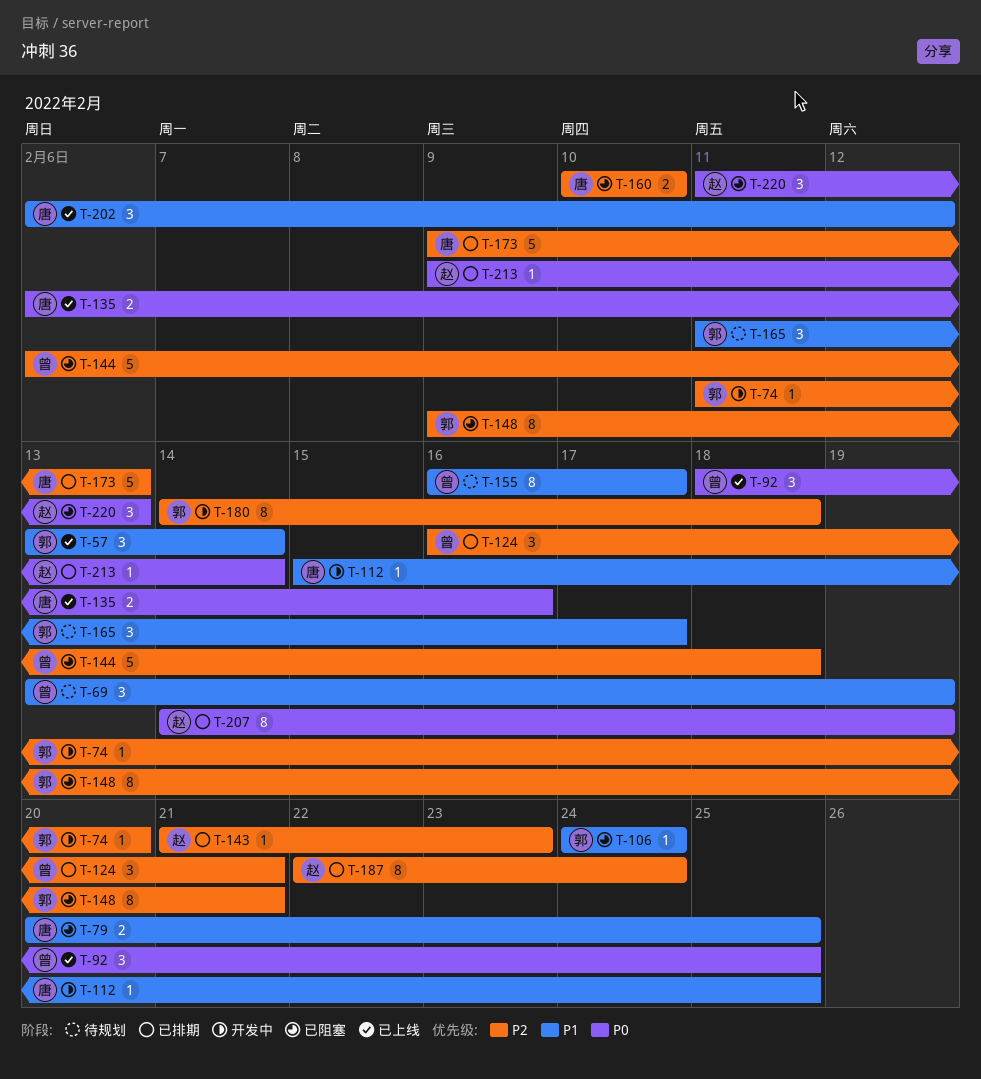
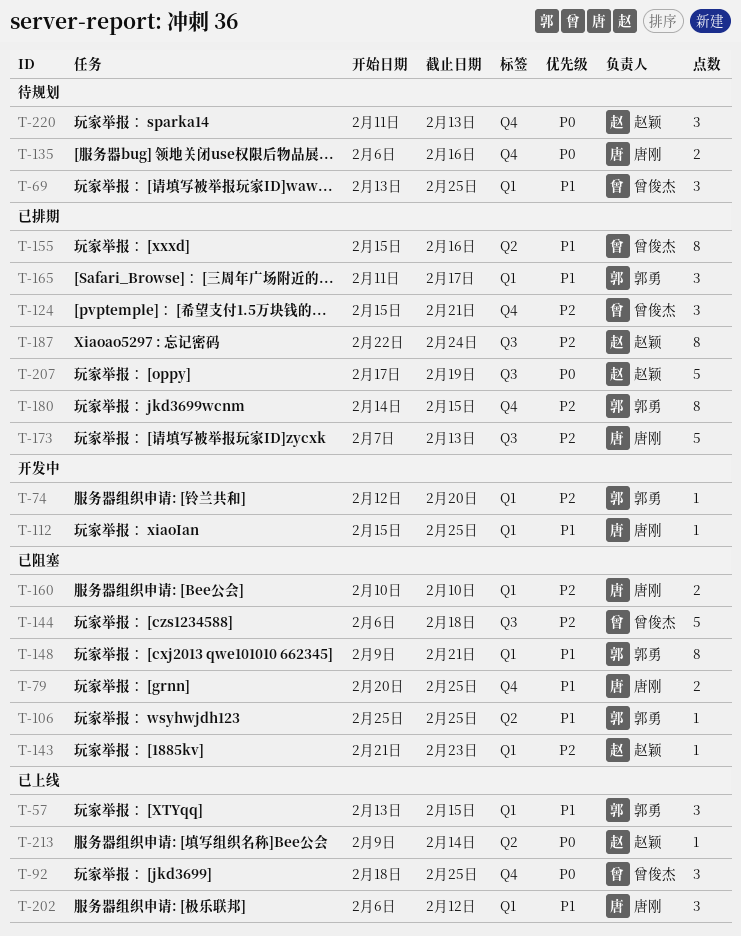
T-57, due: Feb 14 -> Feb 15
T-69, due: Feb 19 -> Feb 25
T-74, start: Feb 11 -> Feb 12
T-106, start: Feb 24 -> Feb 25
T-106, due: Feb 24 -> Feb 25
T-124, start: Feb 16 -> Feb 15
T-135, status: 已上线 -> 待规划
T-143, status: 已排期 -> 已阻塞
T-148, priority: P2 -> P1
T-155, status: 待规划 -> 已排期
T-155, start: Feb 16 -> Feb 15
T-155, due: Feb 17 -> Feb 16
T-165, status: 待规划 -> 已排期
T-173, start: Feb 9 -> Feb 7
T-180, status: 开发中 -> 已排期
T-180, due: Feb 18 -> Feb 15
T-207, estimate: 8 -> 5
T-207, start: Feb 14 -> Feb 17
T-213, status: 已排期 -> 已上线
T-220, status: 已阻塞 -> 待规划

